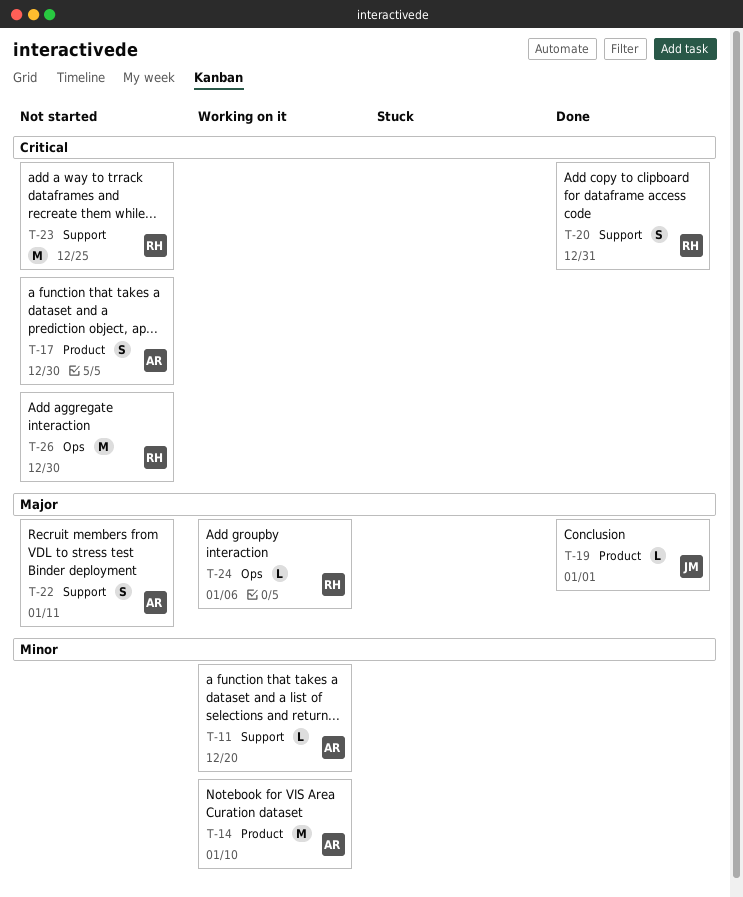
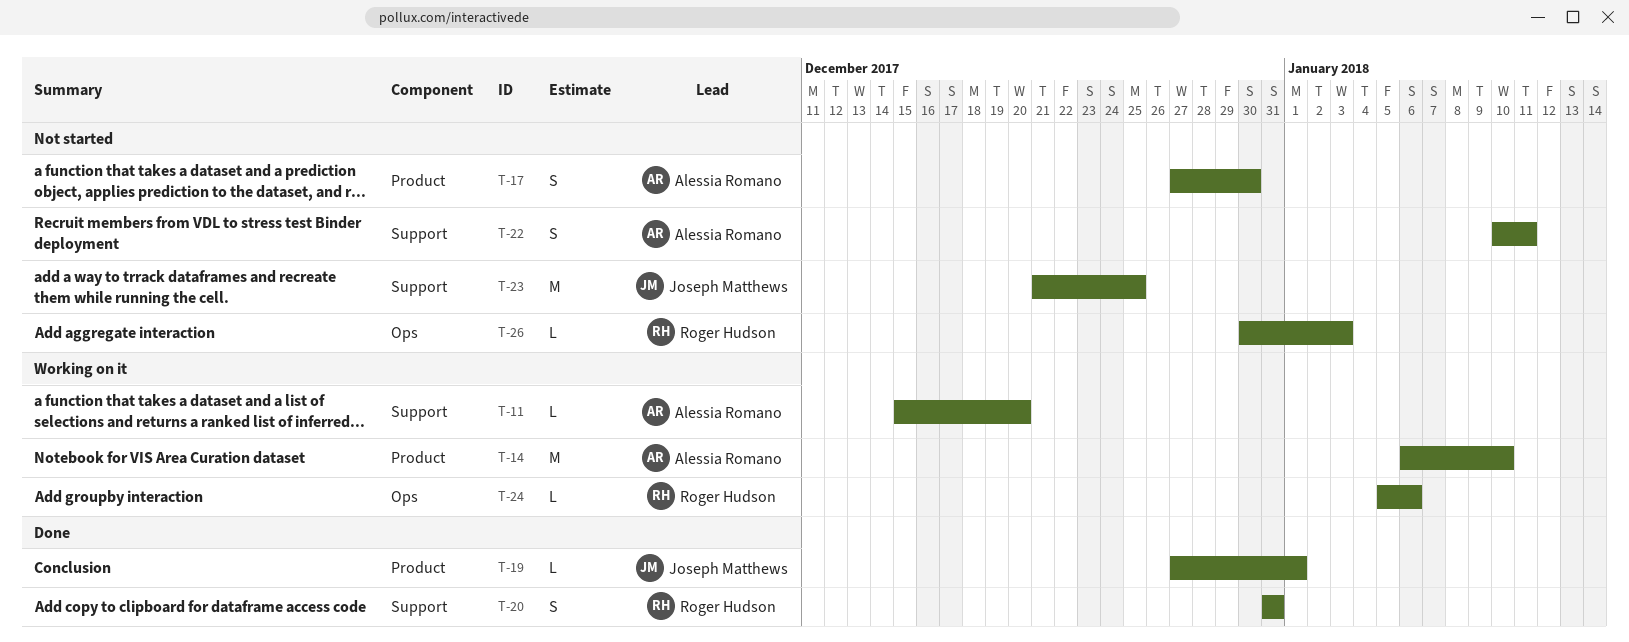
T-23, owner: Roger Hudson -> Joseph Matthews
T-26, estimate: M -> L
T-26, due: Dec 30 -> Jan 3

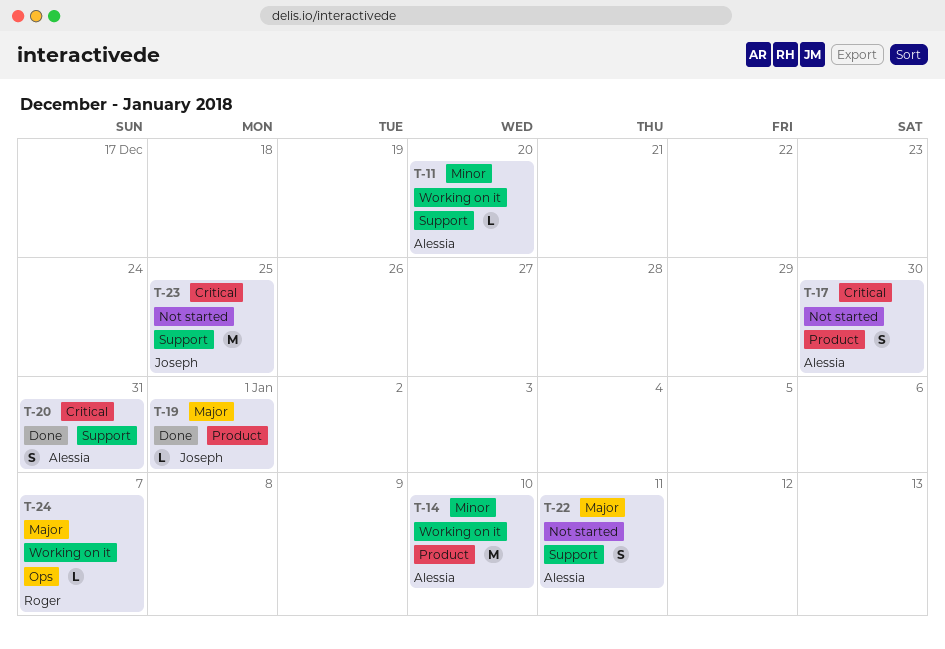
T-20, owner: Roger Hudson -> Alessia Romano
T-24, due: Jan 6 -> Jan 7
T-26: present -> none

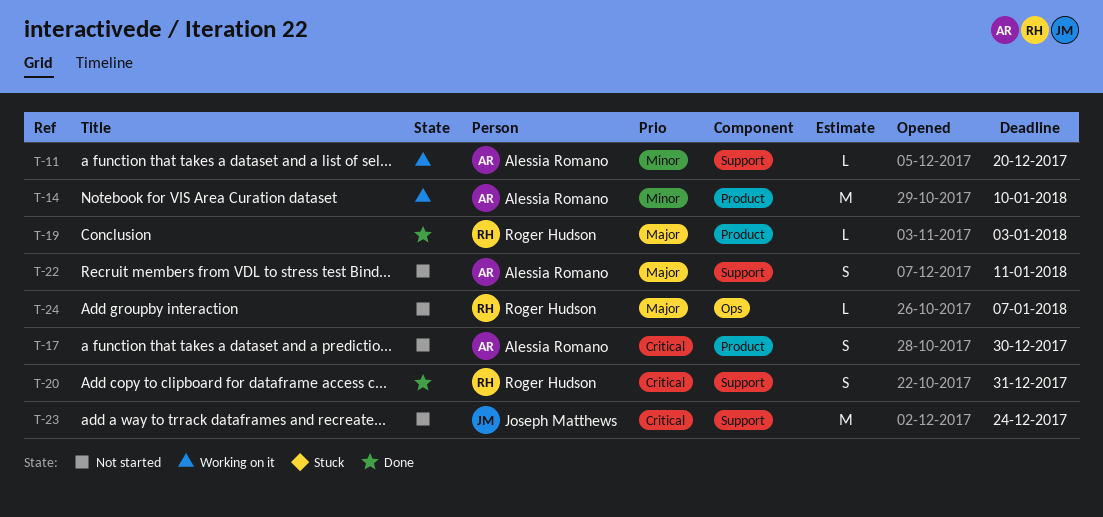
T-19, owner: Joseph Matthews -> Roger Hudson
T-19, due: Jan 1 -> Jan 3
T-20, owner: Alessia Romano -> Roger Hudson
T-23, due: Dec 25 -> Dec 24
T-24, status: Working on it -> Not started

